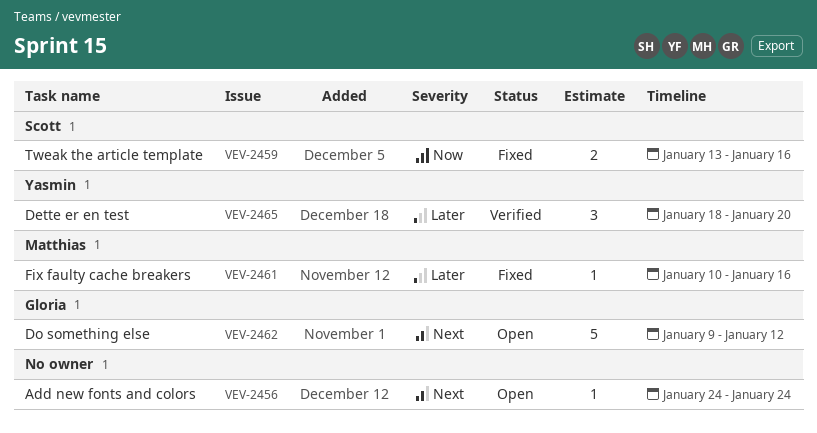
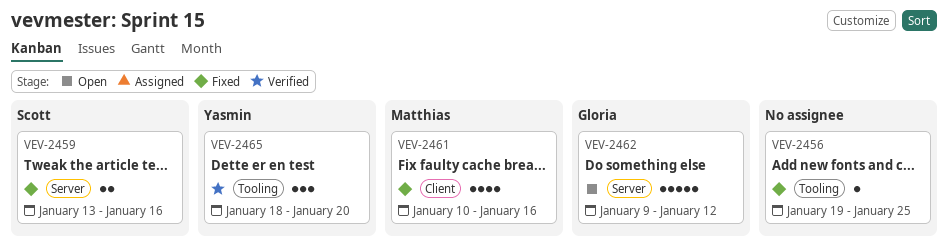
VEV-2456, status: Open -> Fixed
VEV-2456, start: Jan 24 -> Jan 19
VEV-2456, due: Jan 24 -> Jan 25
VEV-2461, estimate: 1 -> 4

